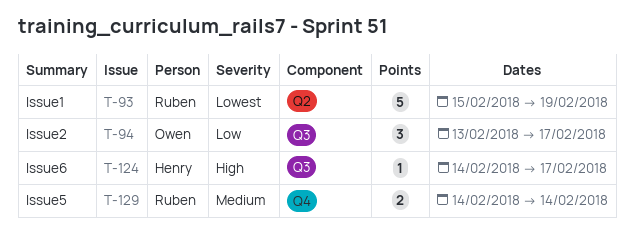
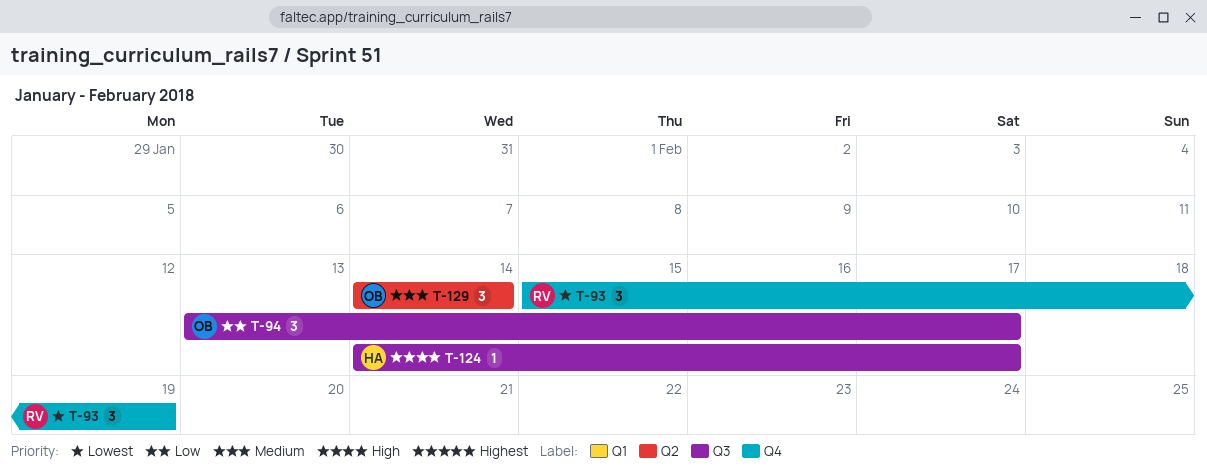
T-93, label: Q2 -> Q4
T-93, estimate: 5 -> 3
T-129, owner: Ruben -> Owen
T-129, label: Q4 -> Q2
T-129, estimate: 2 -> 3

